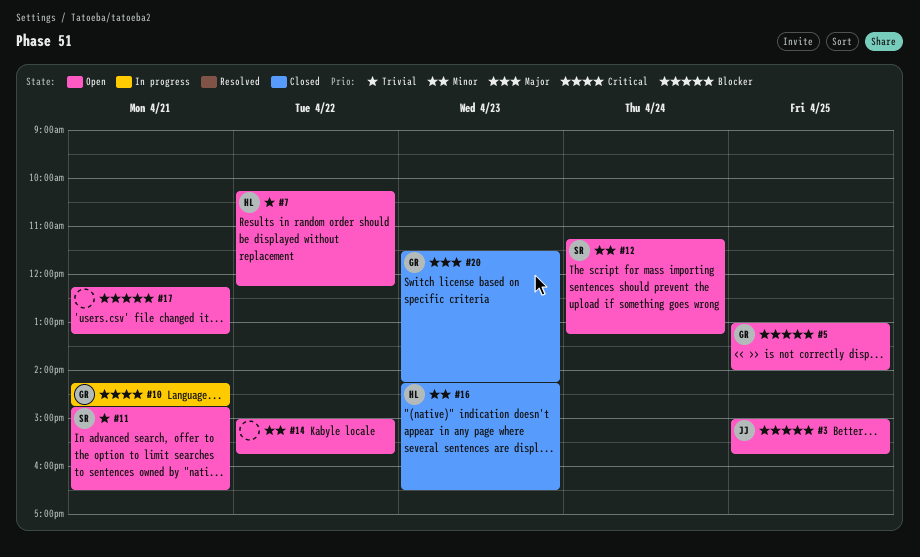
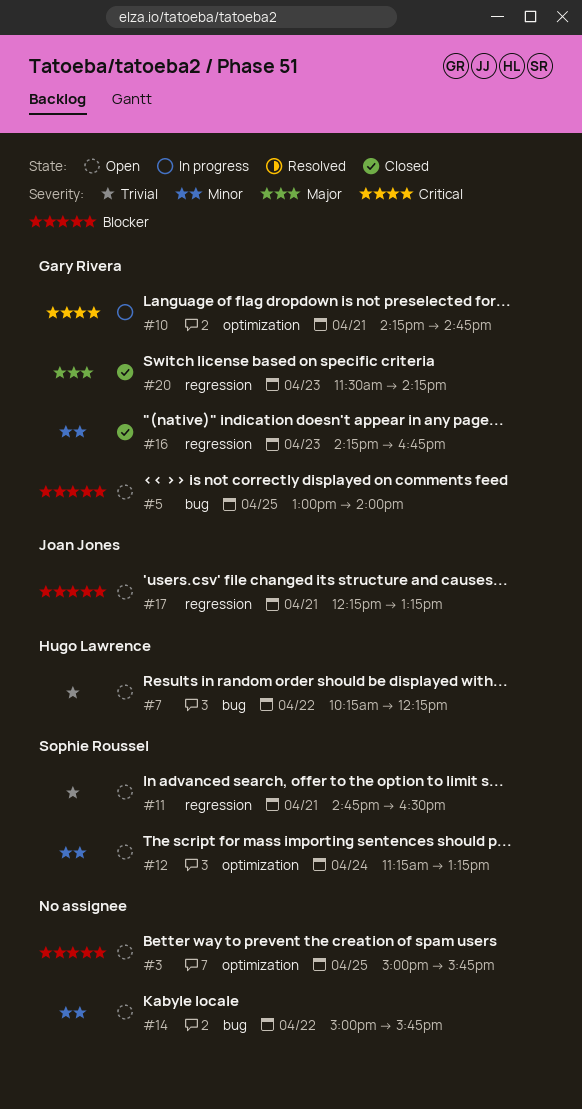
#3, owner: Joan Jones -> none
#16, owner: Hugo Lawrence -> Gary Rivera
#16, ends: 16:30 -> 16:45
#17, owner: none -> Joan Jones

